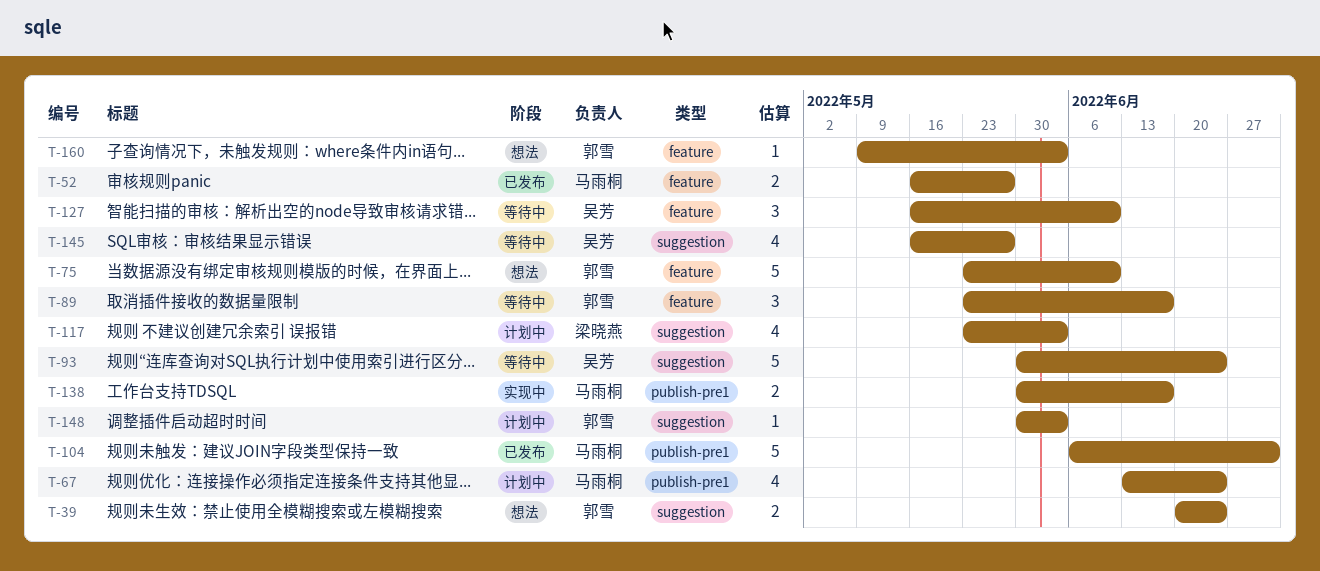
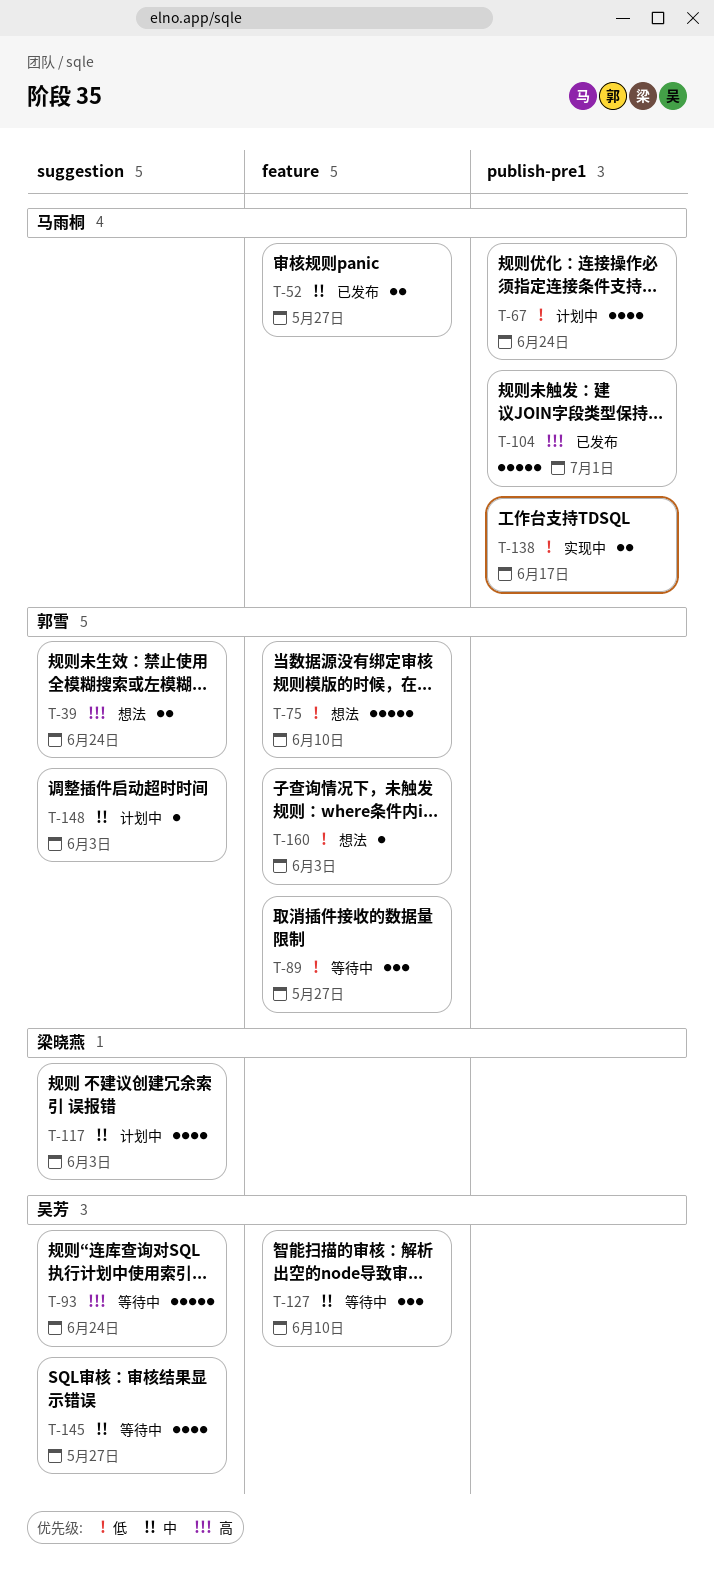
T-89, due: Jun 17 -> May 27

